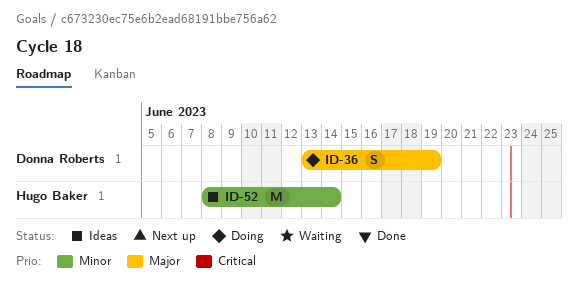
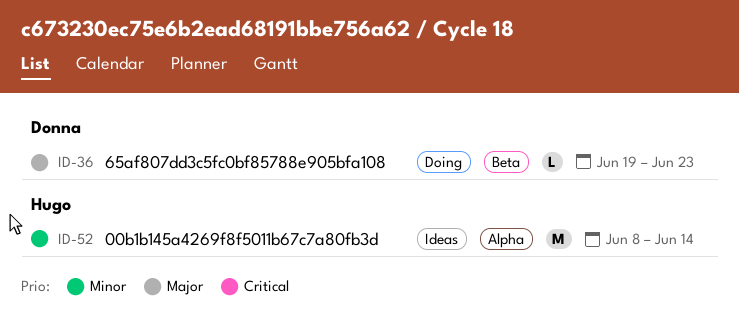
ID-36, estimate: S -> L
ID-36, start: Jun 13 -> Jun 19
ID-36, due: Jun 19 -> Jun 23

